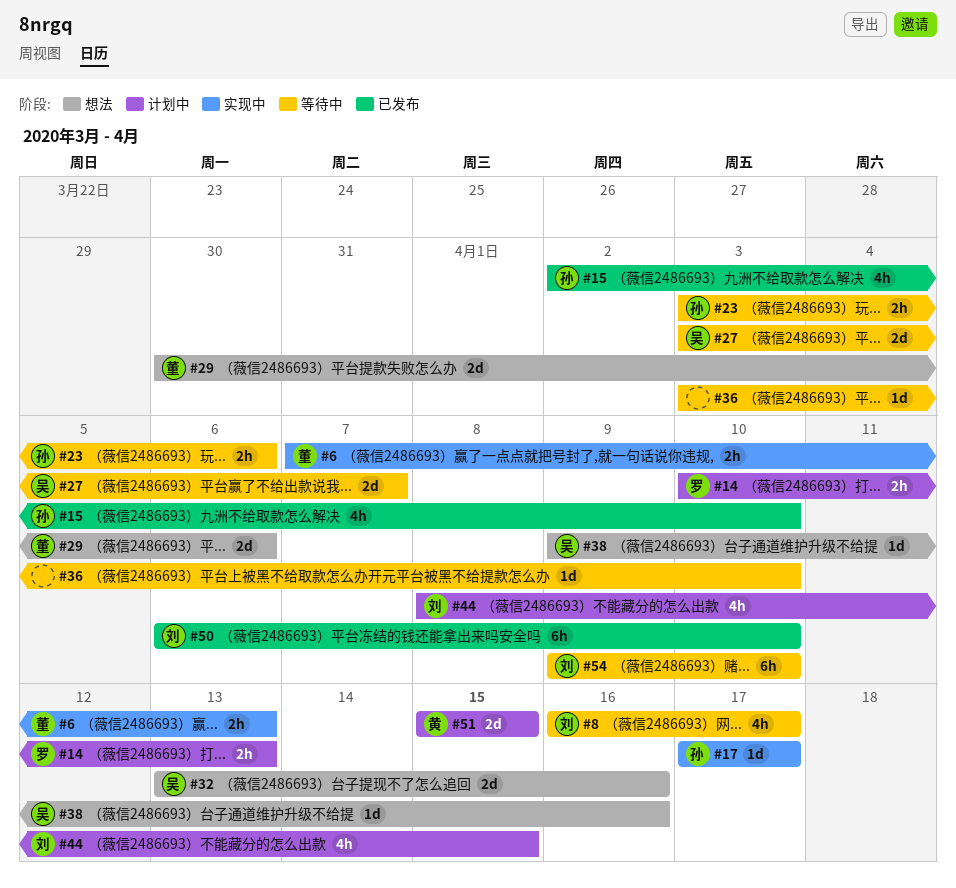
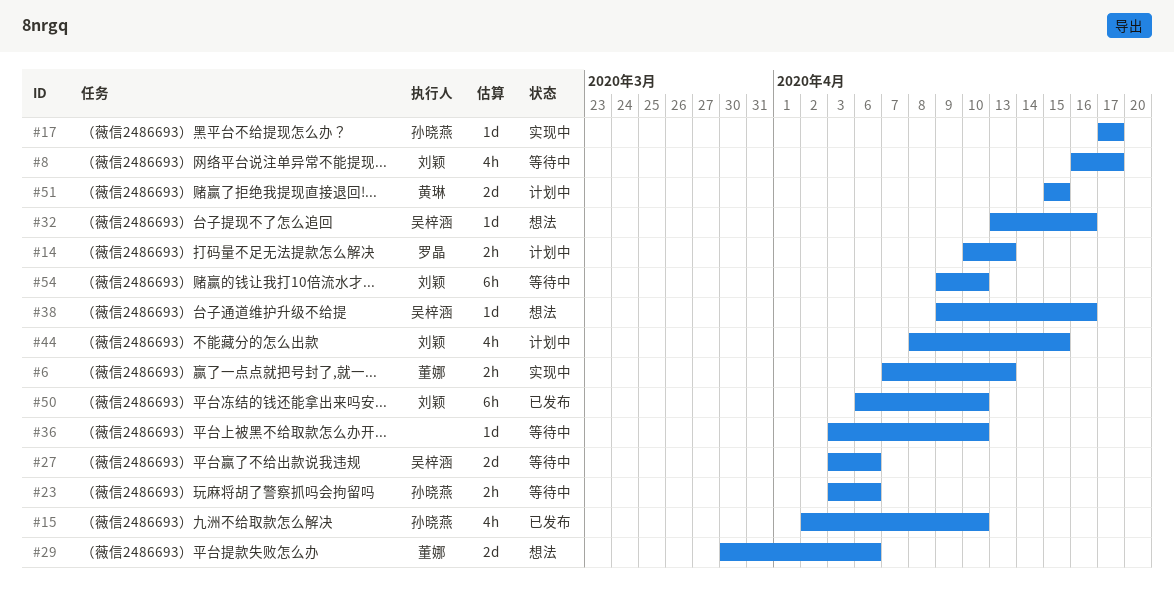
#27, due: Apr 7 -> Apr 6
#32, estimate: 2d -> 1d

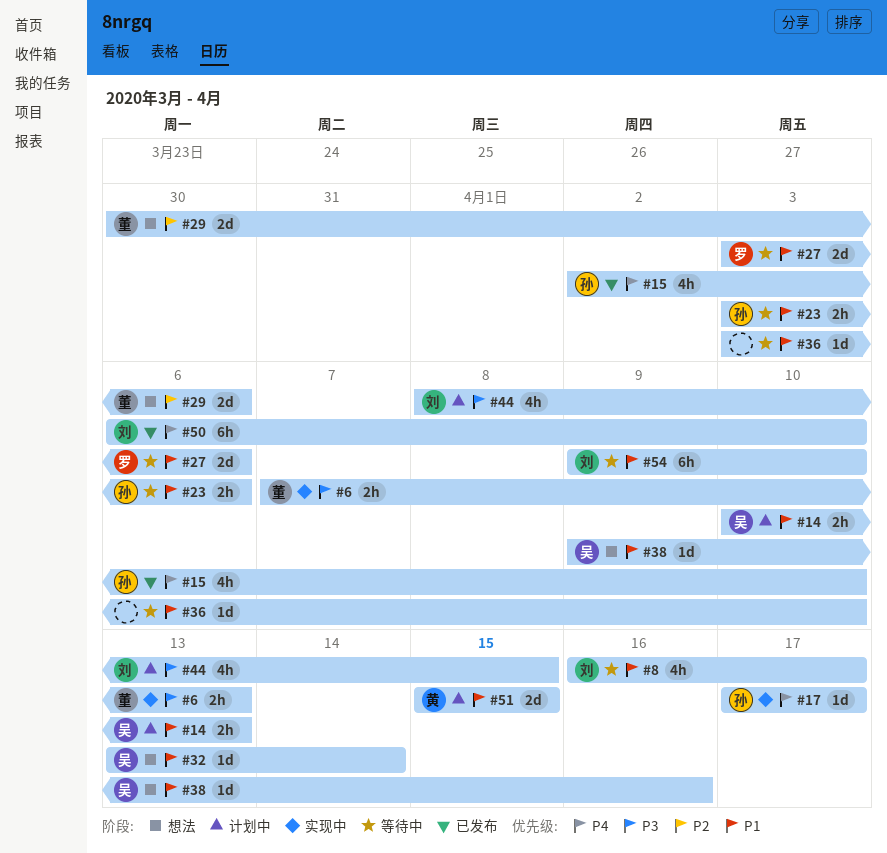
#14, owner: 罗晶 -> 吴梓涵
#27, owner: 吴梓涵 -> 罗晶
#32, due: Apr 16 -> Apr 14

